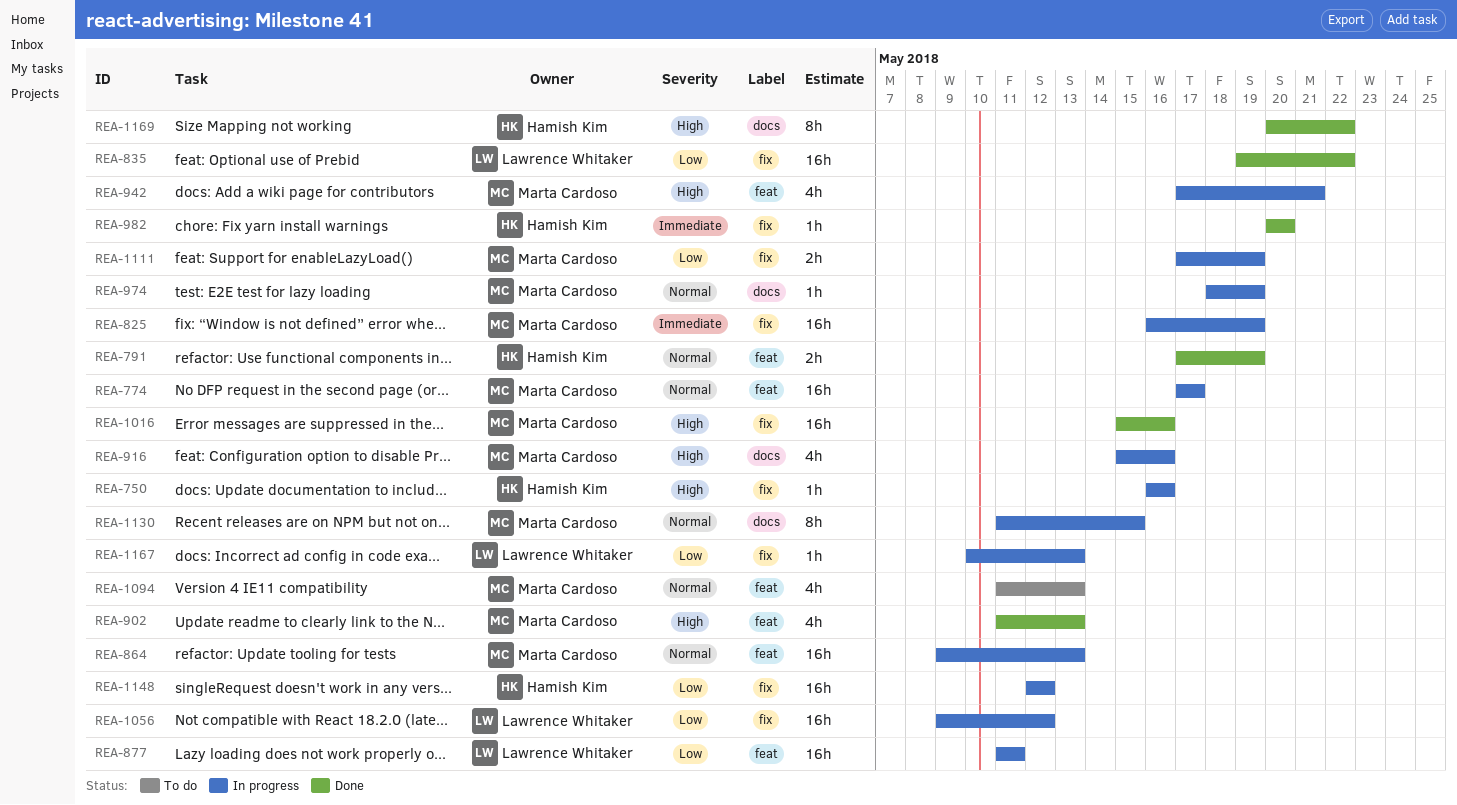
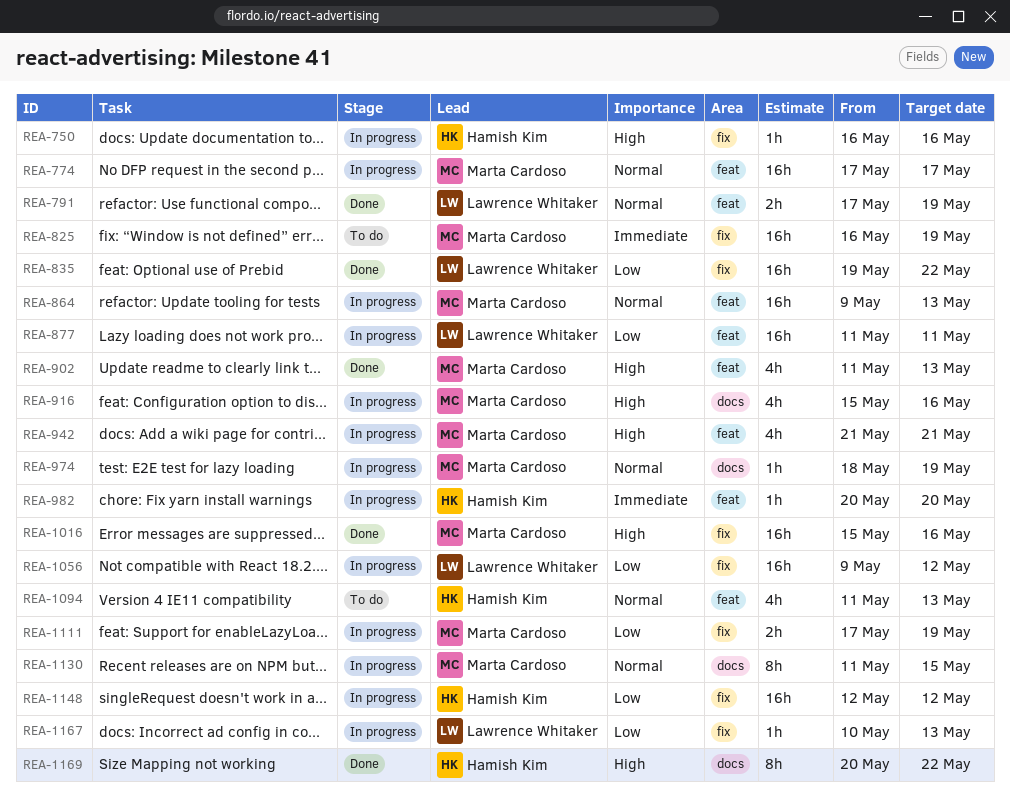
REA-791, owner: Hamish Kim -> Lawrence Whitaker
REA-825, status: In progress -> To do
REA-942, start: May 17 -> May 21
REA-982, status: Done -> In progress
REA-982, label: fix -> feat
REA-1094, owner: Marta Cardoso -> Hamish Kim

